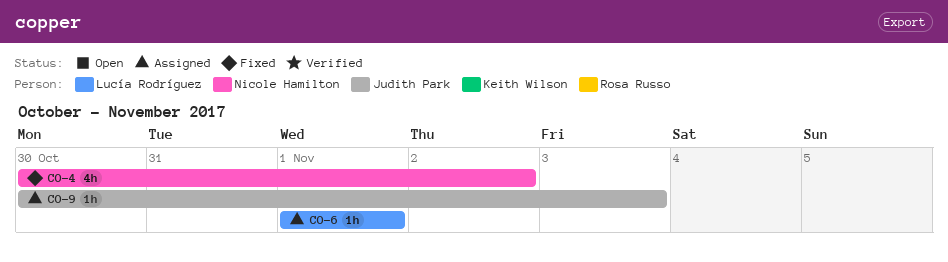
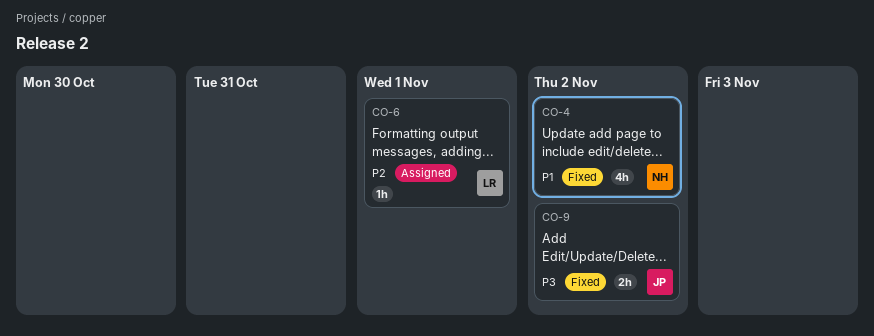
CO-9, status: Assigned -> Fixed
CO-9, estimate: 1h -> 2h
CO-9, due: Nov 3 -> Nov 2

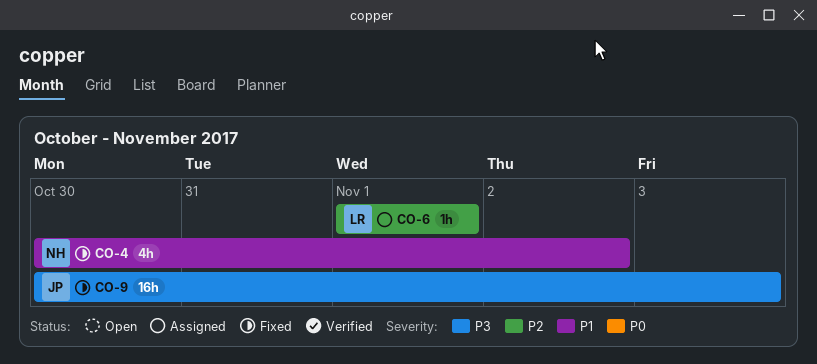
CO-9, estimate: 2h -> 16h
CO-9, due: Nov 2 -> Nov 3

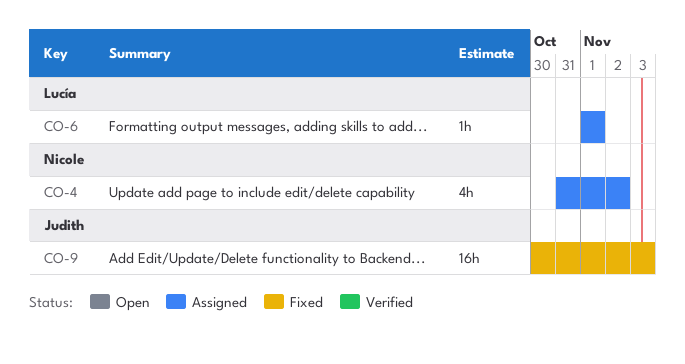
CO-4, status: Fixed -> Assigned
CO-4, start: Oct 30 -> Oct 31

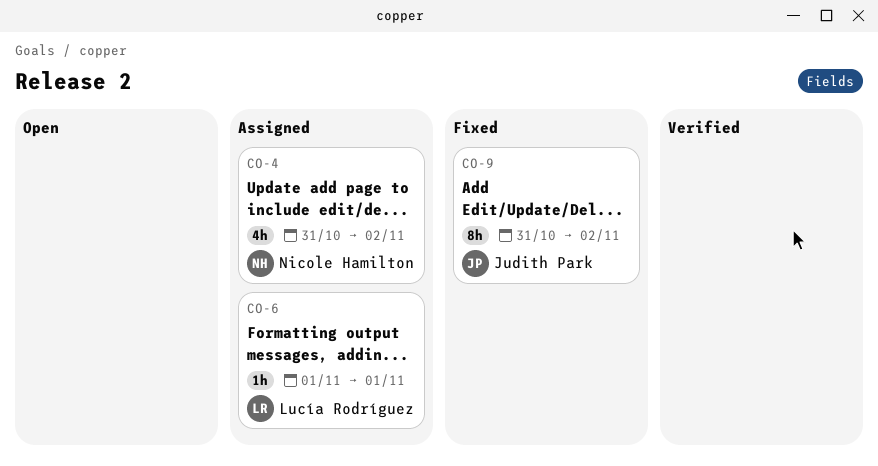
CO-9, estimate: 16h -> 8h
CO-9, start: Oct 30 -> Oct 31
CO-9, due: Nov 3 -> Nov 2

